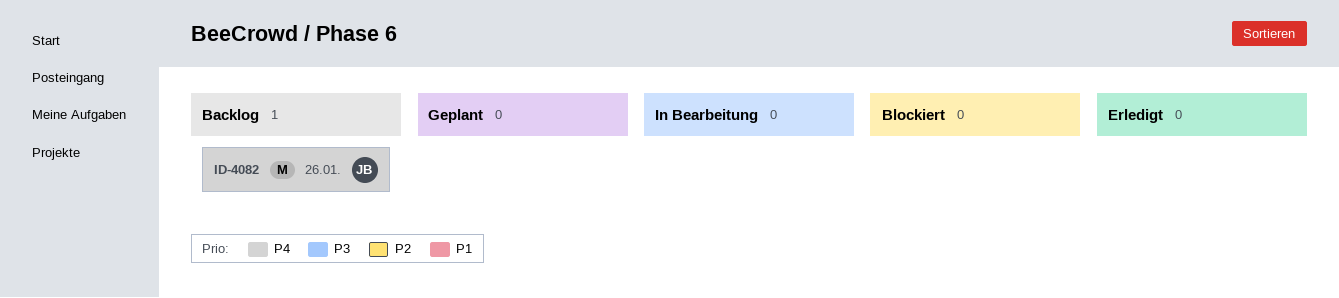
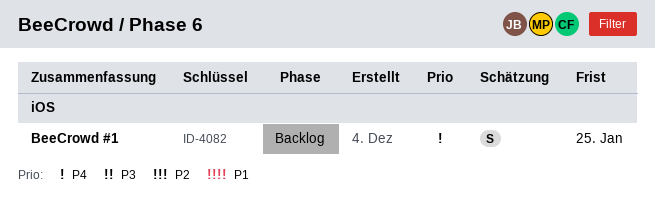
ID-4082, estimate: M -> S
ID-4082, due: Jan 26 -> Jan 25

